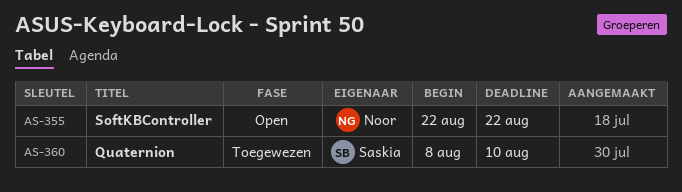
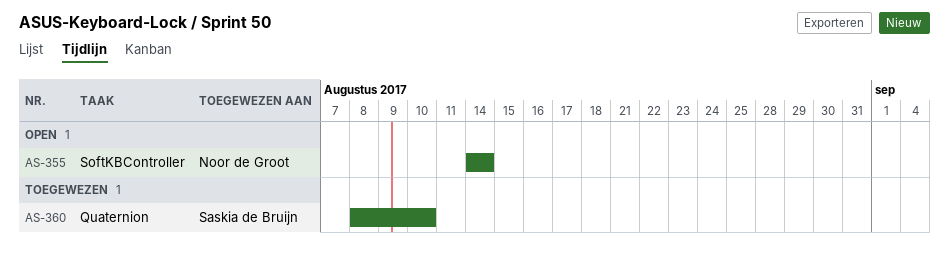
AS-355, start: Aug 22 -> Aug 14
AS-355, due: Aug 22 -> Aug 14

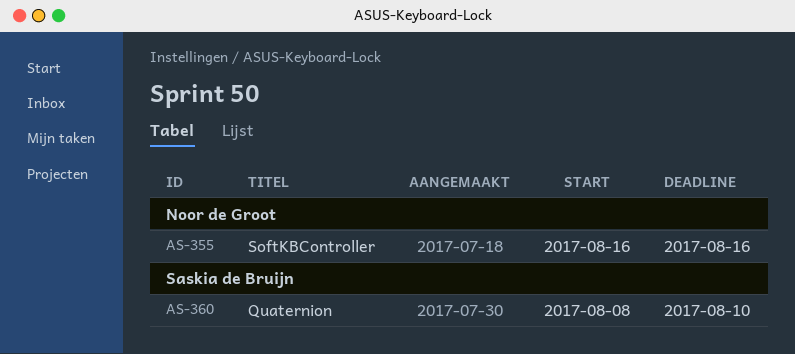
AS-355, start: Aug 14 -> Aug 16
AS-355, due: Aug 14 -> Aug 16

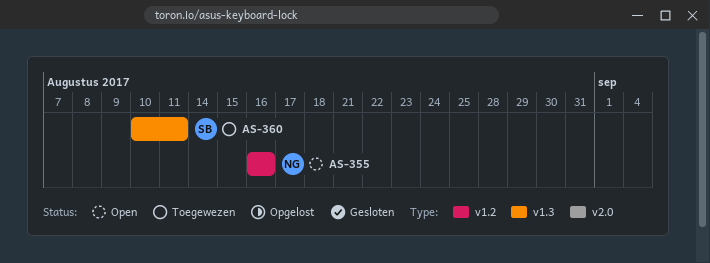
AS-360, start: Aug 8 -> Aug 10
AS-360, due: Aug 10 -> Aug 11

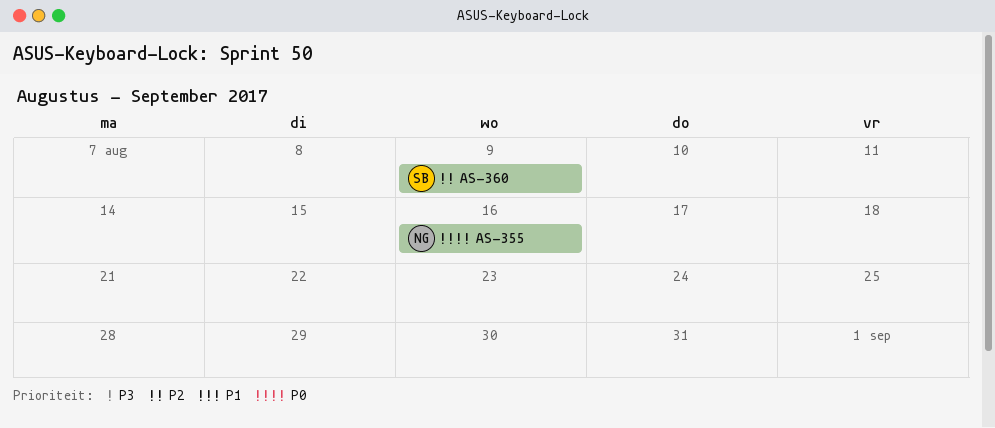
AS-360, start: Aug 10 -> Aug 9
AS-360, due: Aug 11 -> Aug 9

